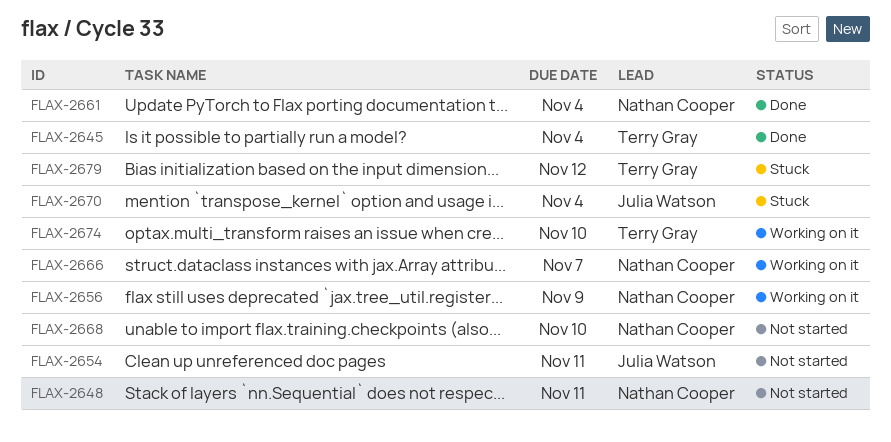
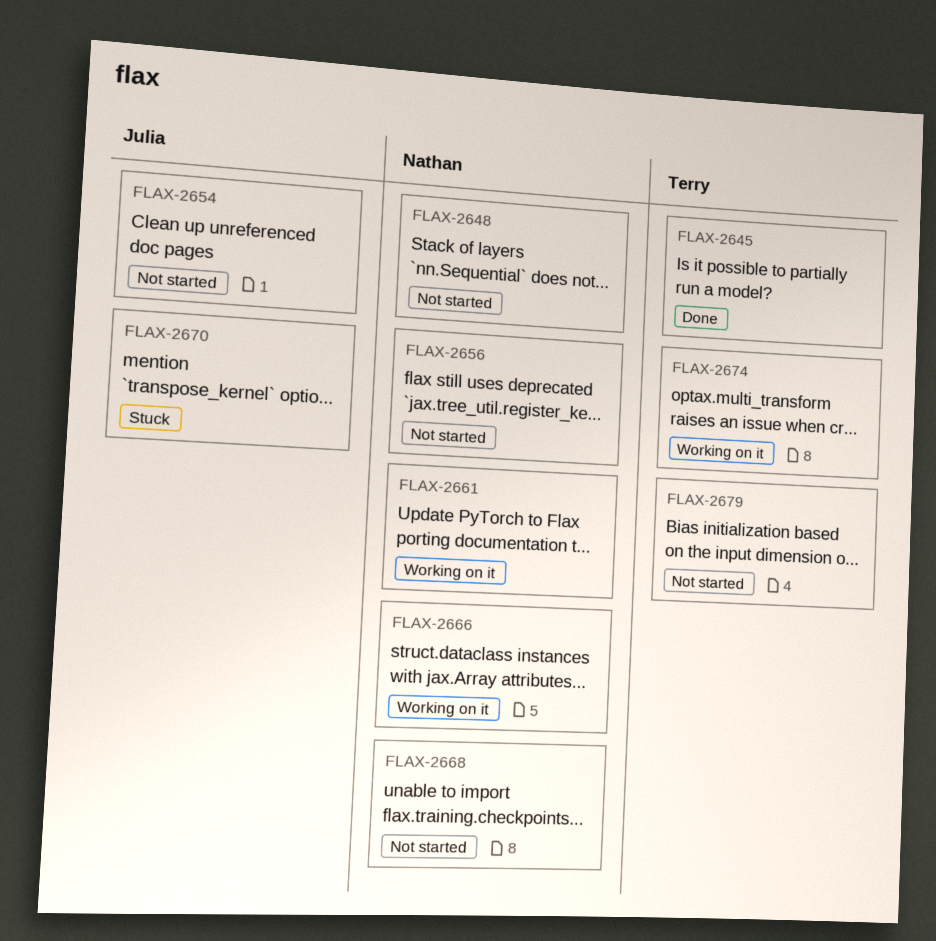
FLAX-2656, status: Working on it -> Not started
FLAX-2661, status: Done -> Working on it
FLAX-2679, status: Stuck -> Not started

